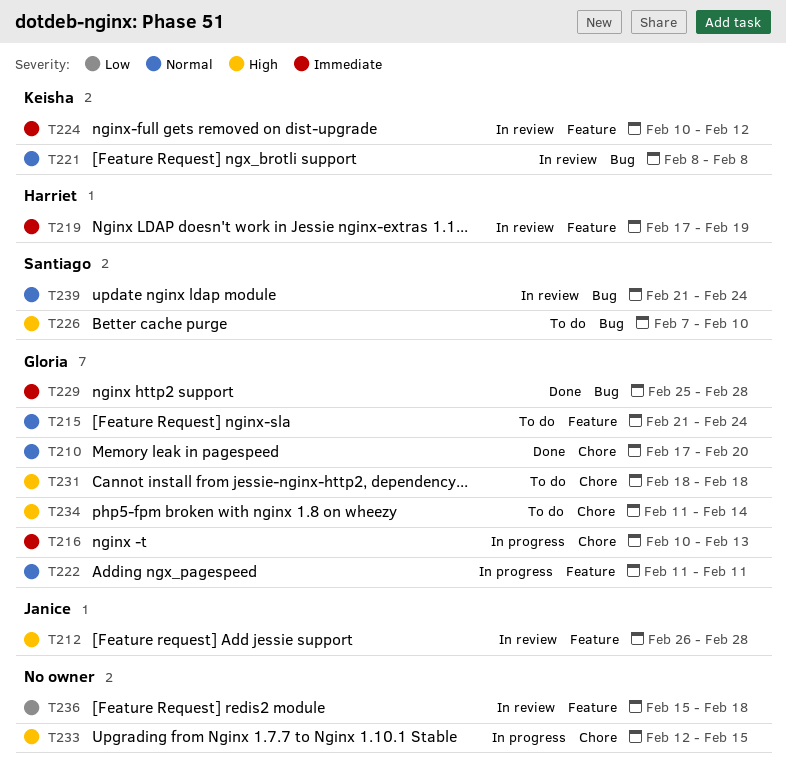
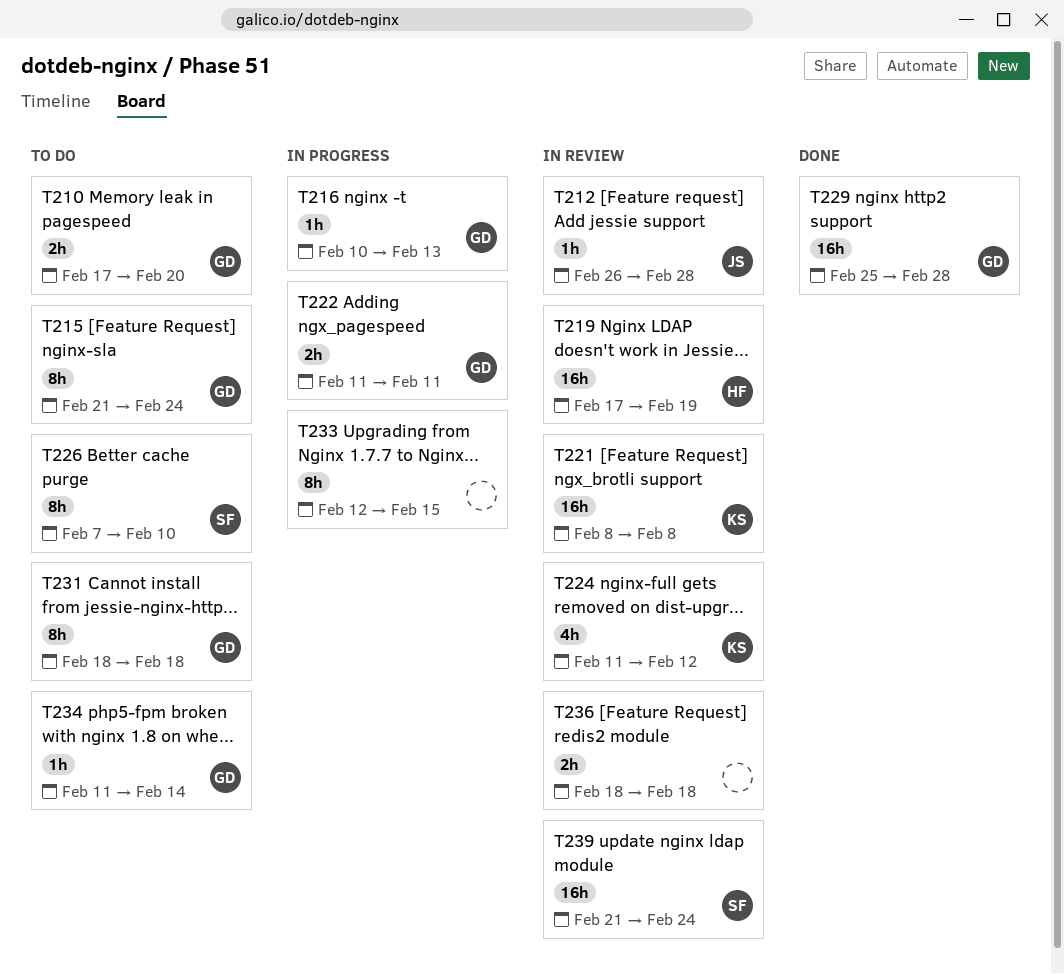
T210, status: Done -> To do
T224, start: Feb 10 -> Feb 11
T236, start: Feb 15 -> Feb 18

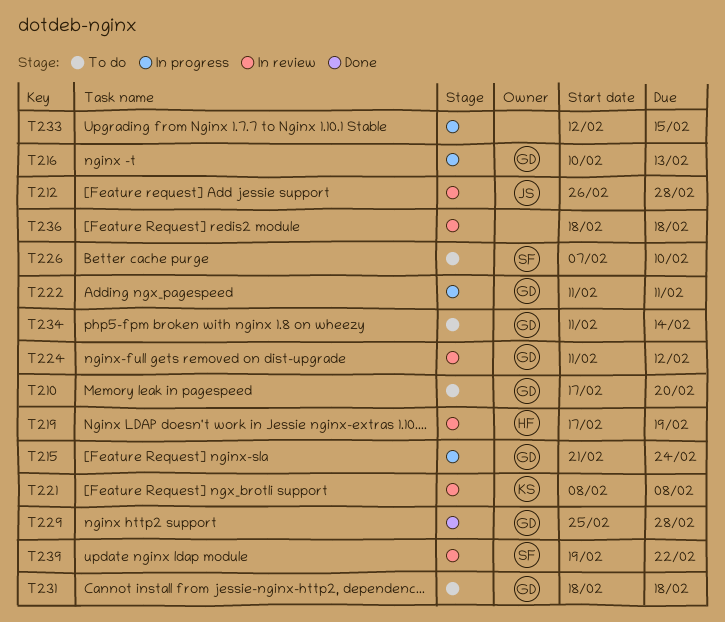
T215, status: To do -> In progress
T224, owner: KS -> GD
T239, start: Feb 21 -> Feb 19
T239, due: Feb 24 -> Feb 22

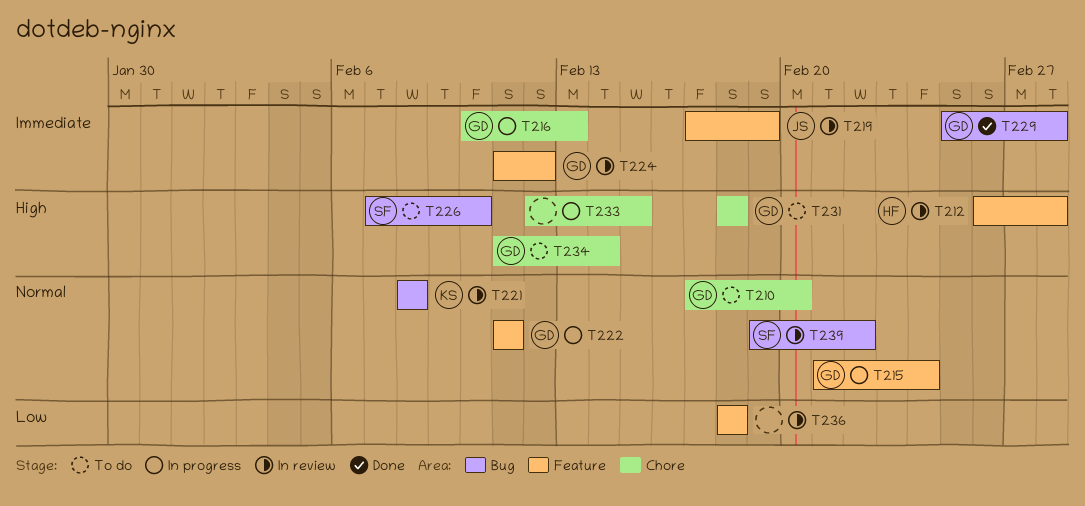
T212, owner: JS -> HF
T219, owner: HF -> JS

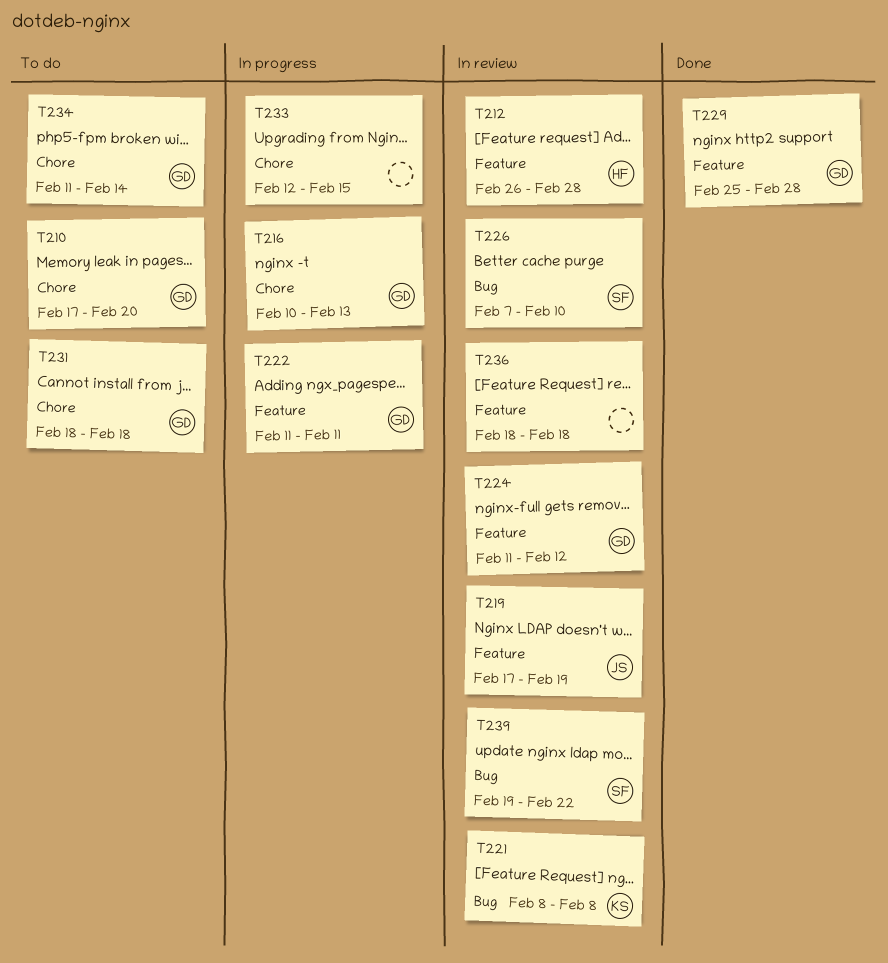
T215: present -> none
T226, status: To do -> In review
T229, label: Bug -> Feature

